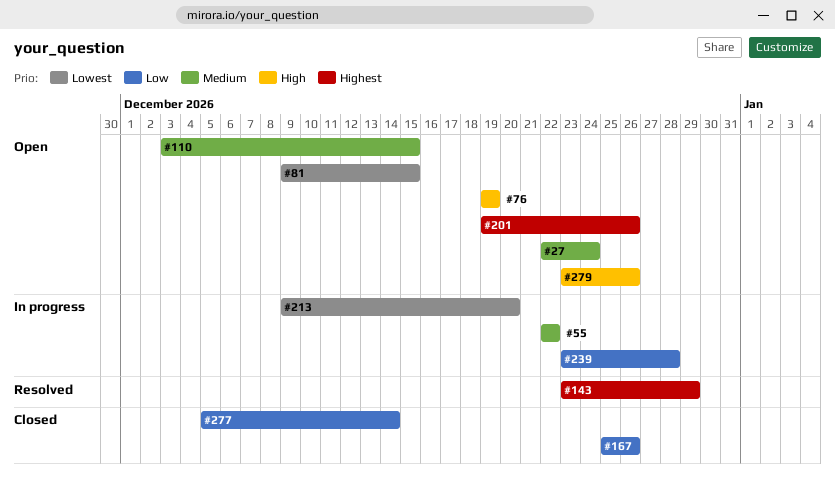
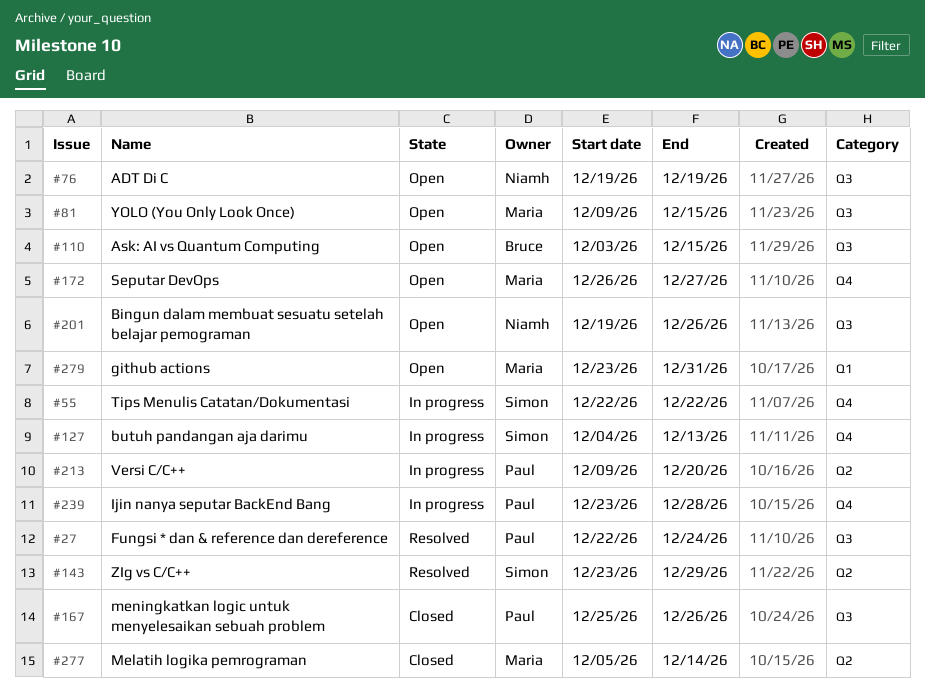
#27, status: Open -> Resolved
#127: none -> present
#172: none -> present
#279, due: Dec 26 -> Dec 31

